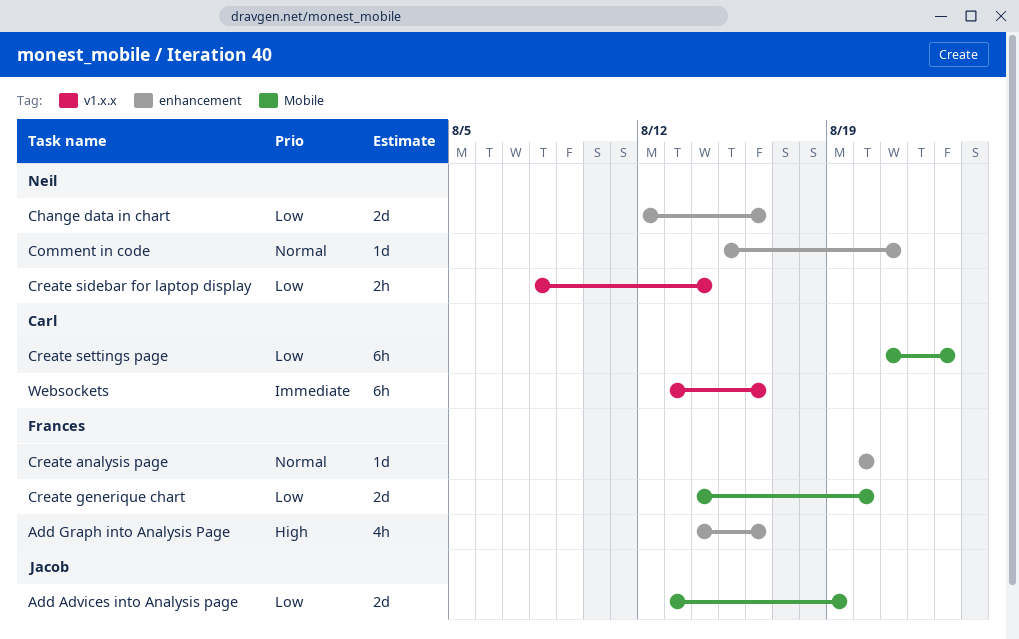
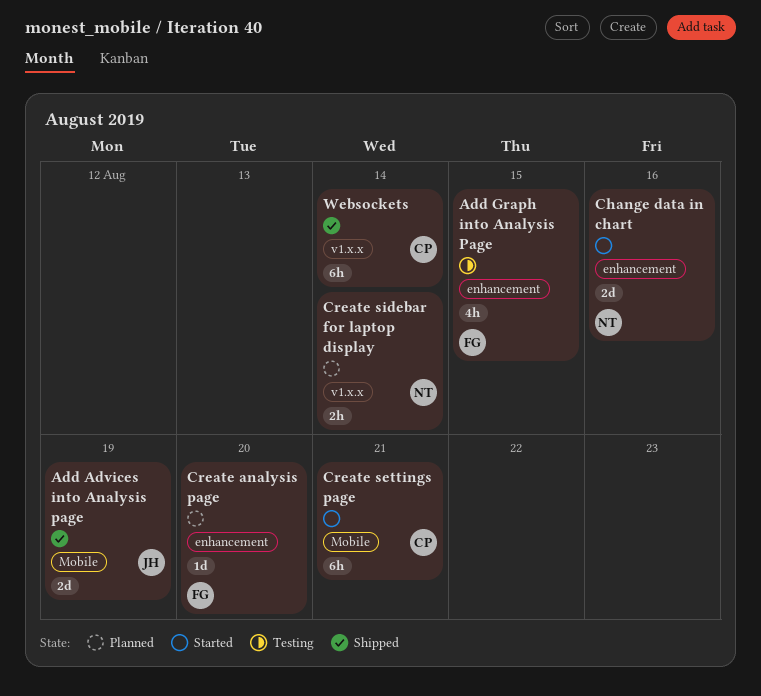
Add Graph into Analysis Page, due: Aug 16 -> Aug 15
Comment in code: present -> none
Create generique chart: present -> none
Create settings page, due: Aug 23 -> Aug 21
Websockets, due: Aug 16 -> Aug 14

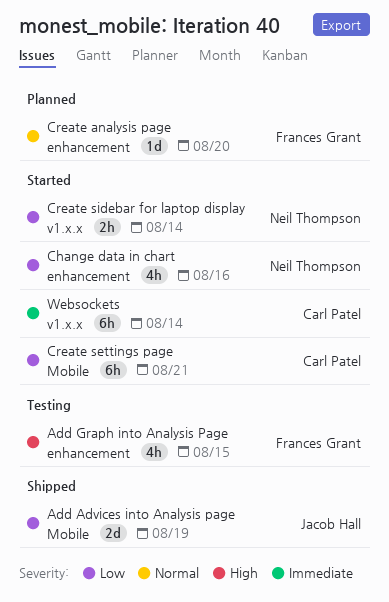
Change data in chart, estimate: 2d -> 4h
Create sidebar for laptop display, status: Planned -> Started
Websockets, status: Shipped -> Started

